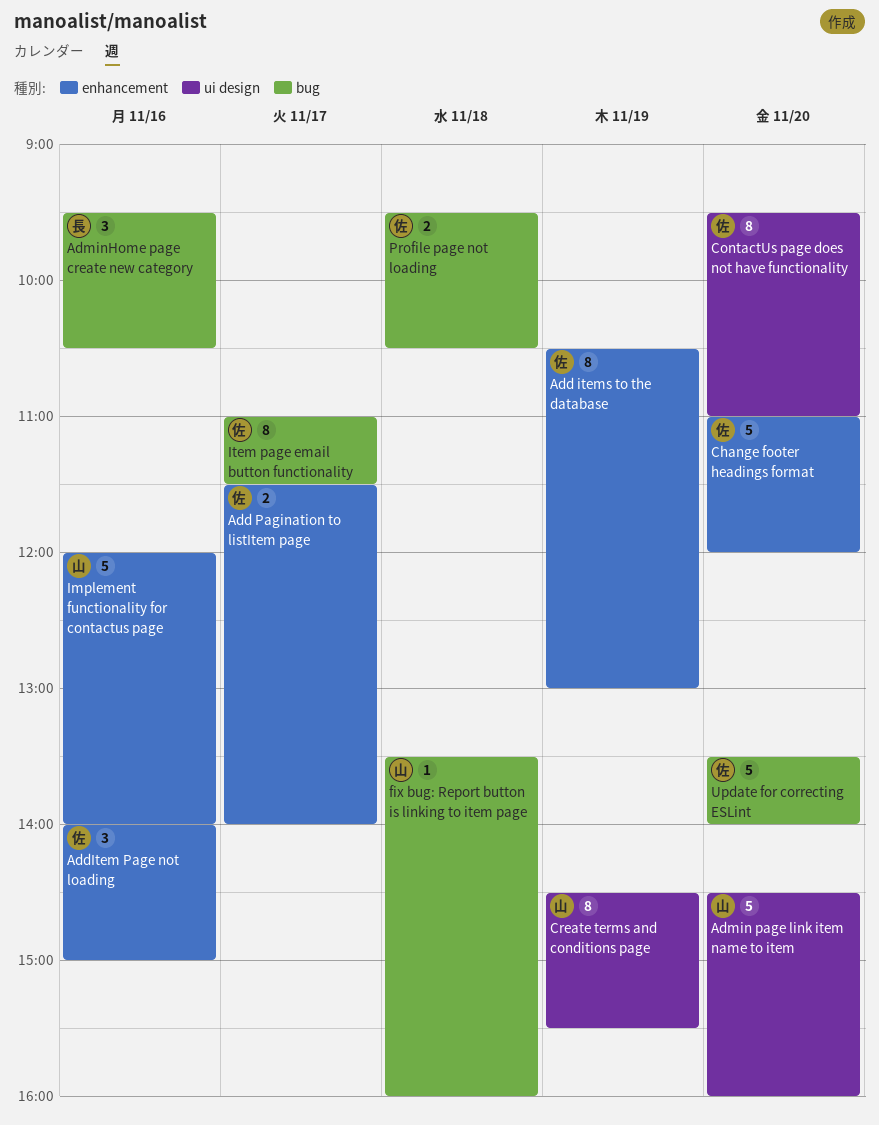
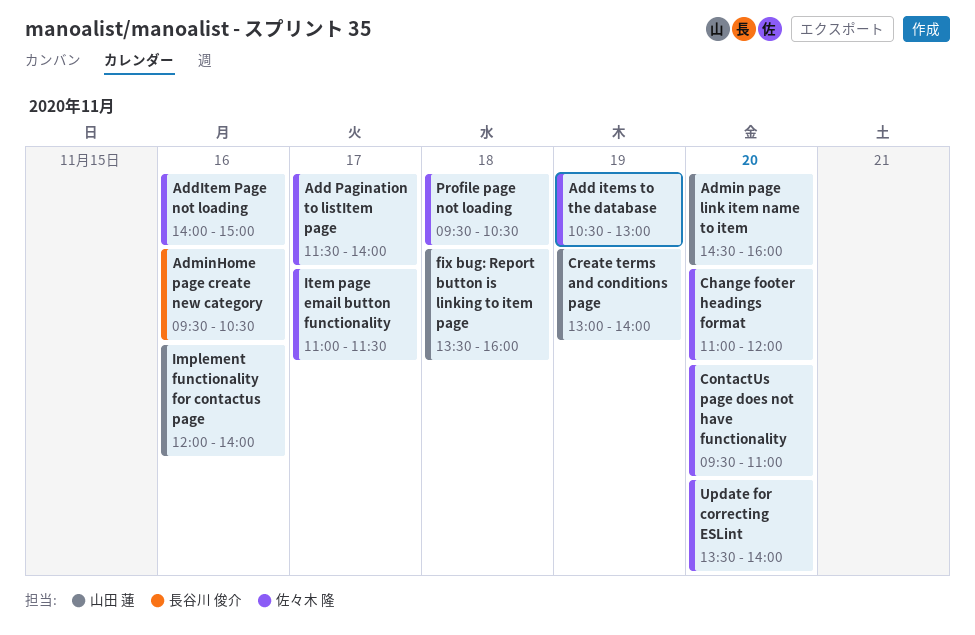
Create terms and conditions page, begins: 14:30 -> 13:00
Create terms and conditions page, ends: 15:30 -> 14:00

